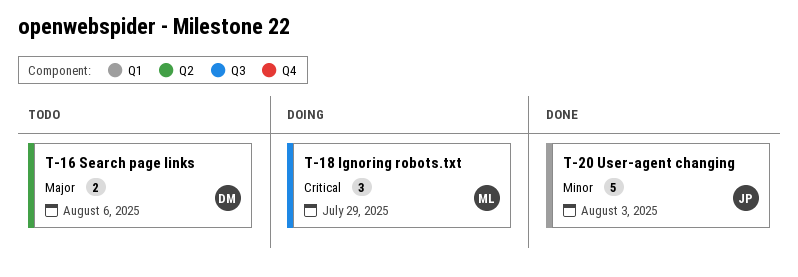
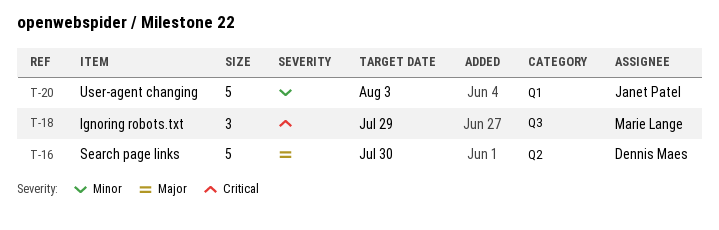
T-16, estimate: 2 -> 5
T-16, due: Aug 6 -> Jul 30

